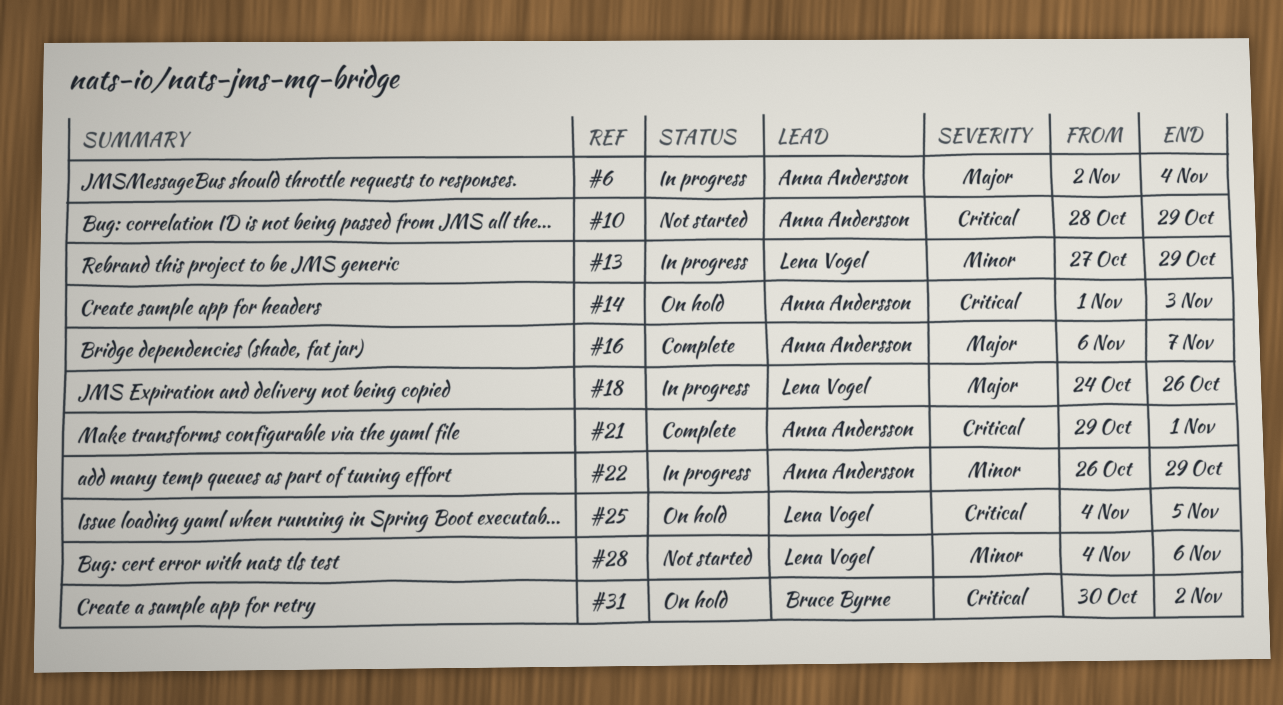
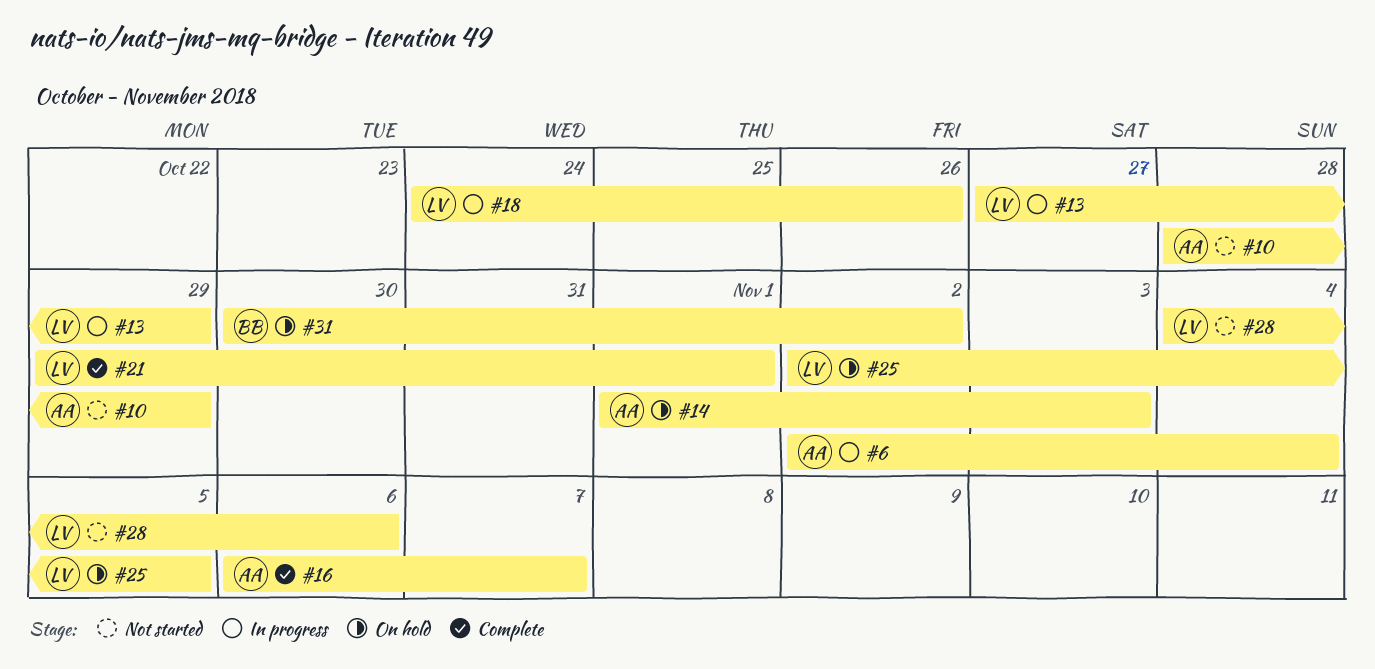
#21, owner: Anna Andersson -> Lena Vogel
#22: present -> none
#25, start: Nov 4 -> Nov 2

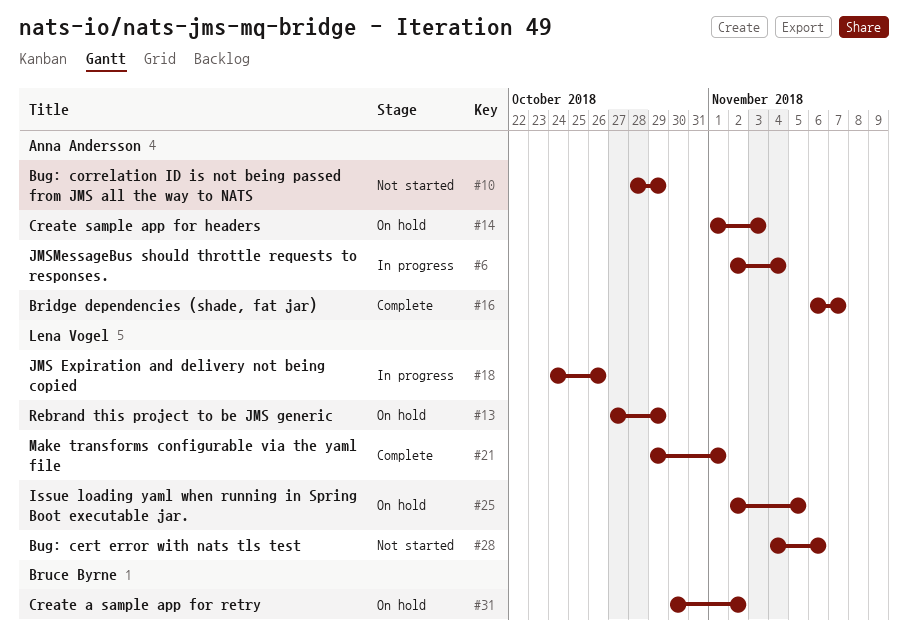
#13, status: In progress -> On hold

